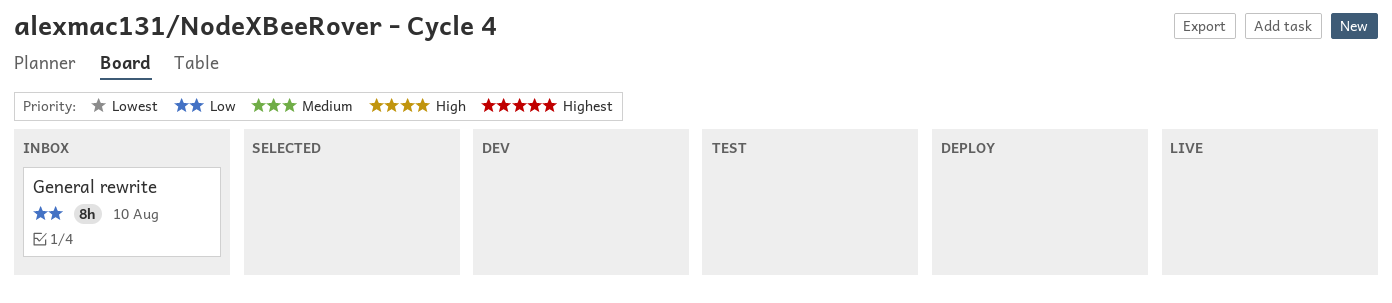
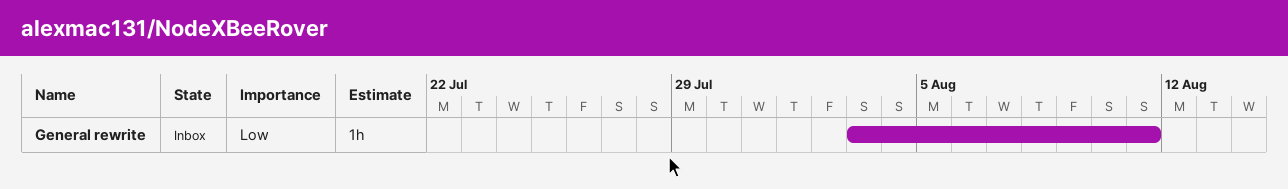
General rewrite, estimate: 8h -> 1h
General rewrite, due: Aug 10 -> Aug 11

